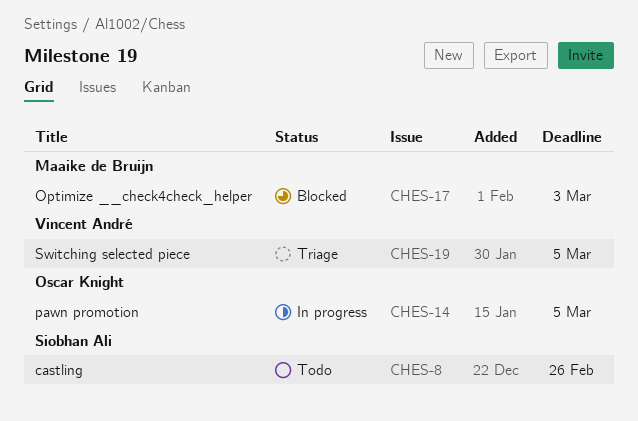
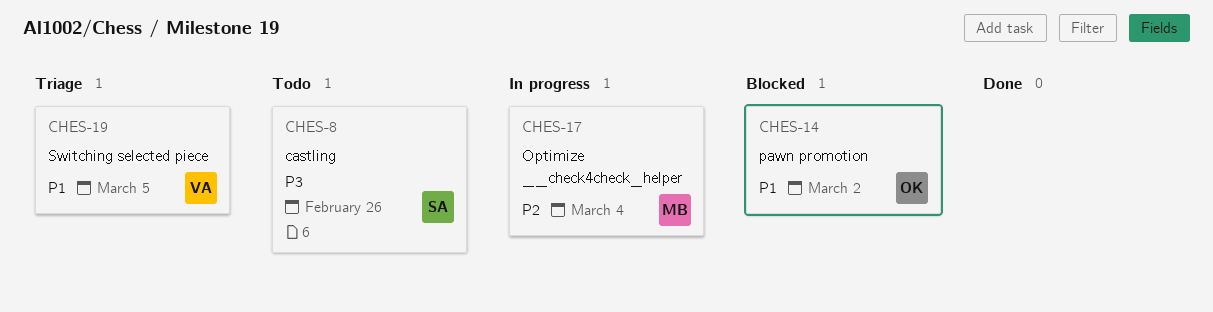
CHES-14, status: In progress -> Blocked
CHES-14, due: Mar 5 -> Mar 2
CHES-17, status: Blocked -> In progress
CHES-17, due: Mar 3 -> Mar 4

